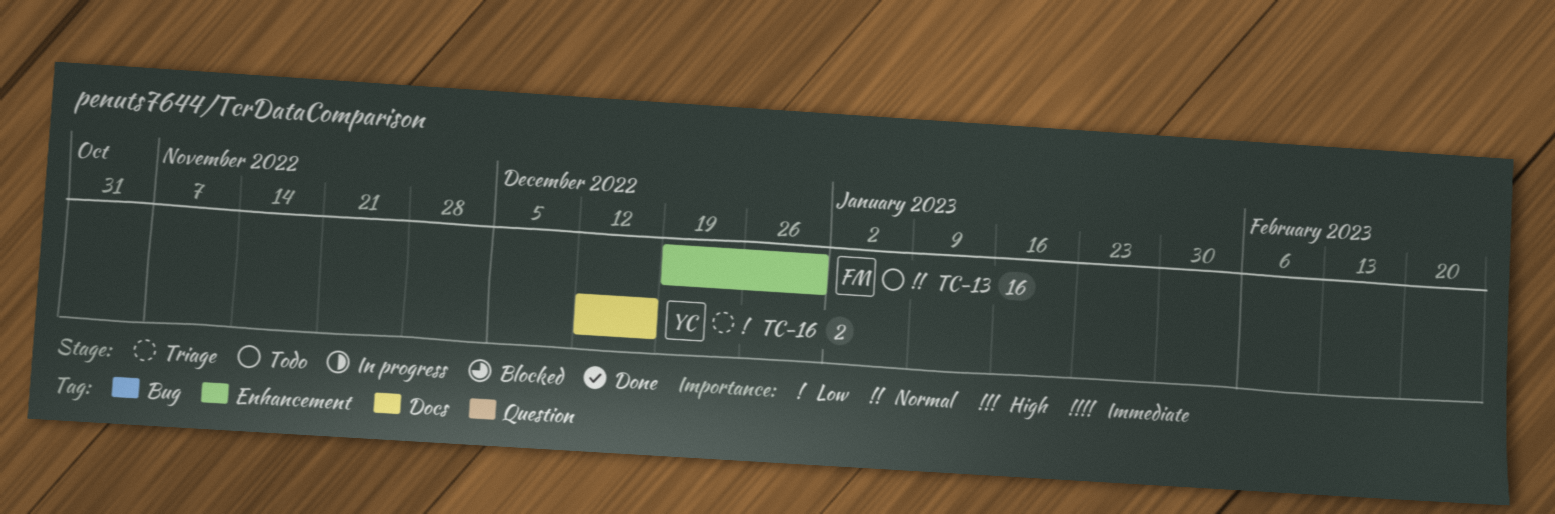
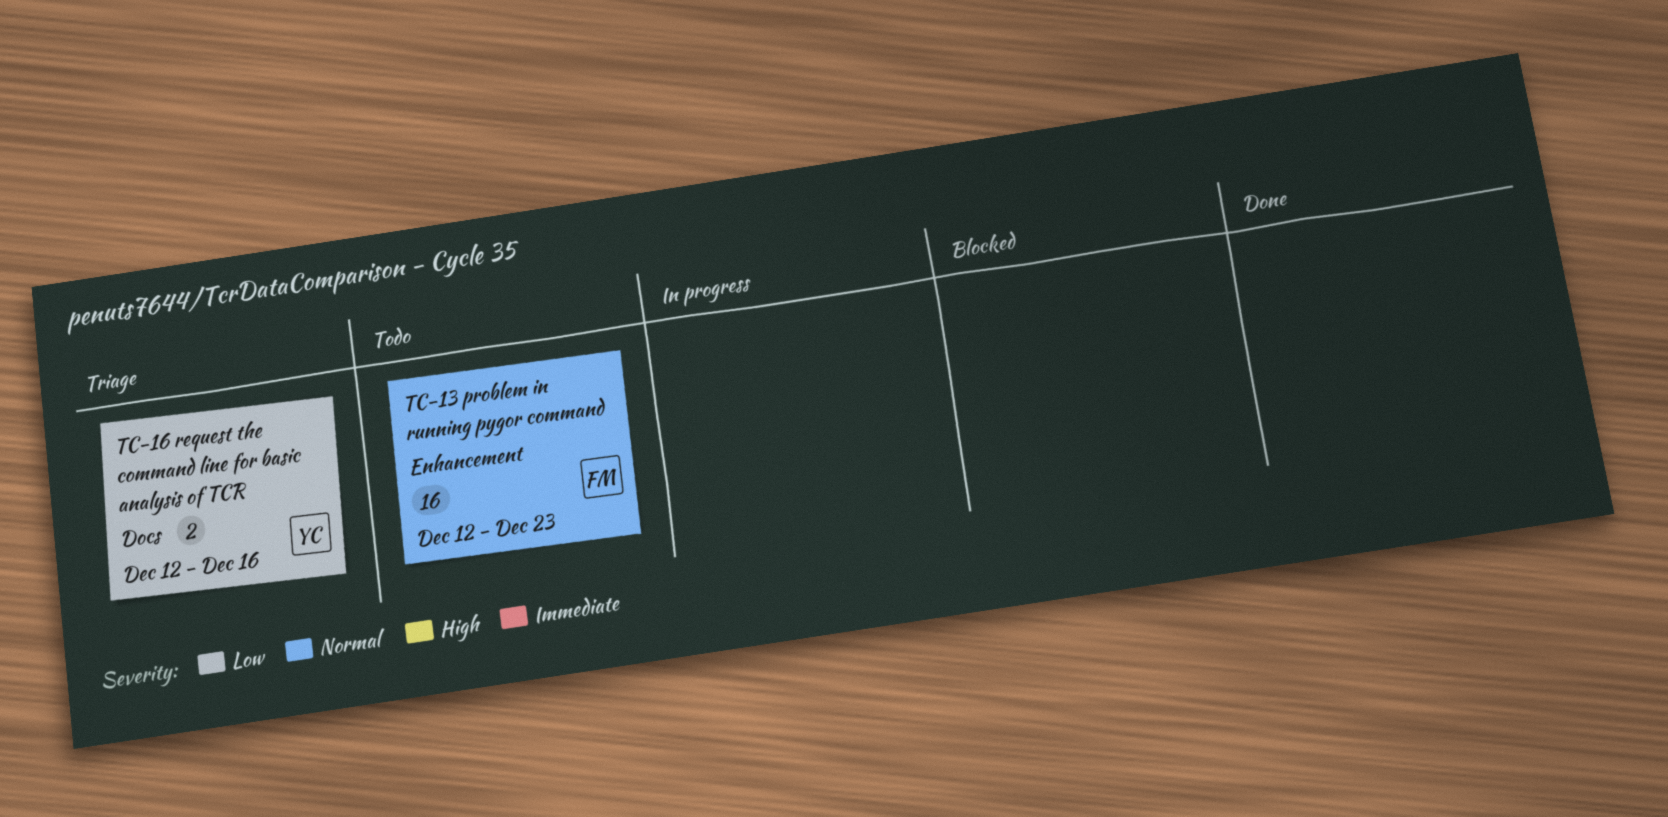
TC-13, start: Dec 19 -> Dec 12
TC-13, due: Dec 30 -> Dec 23

